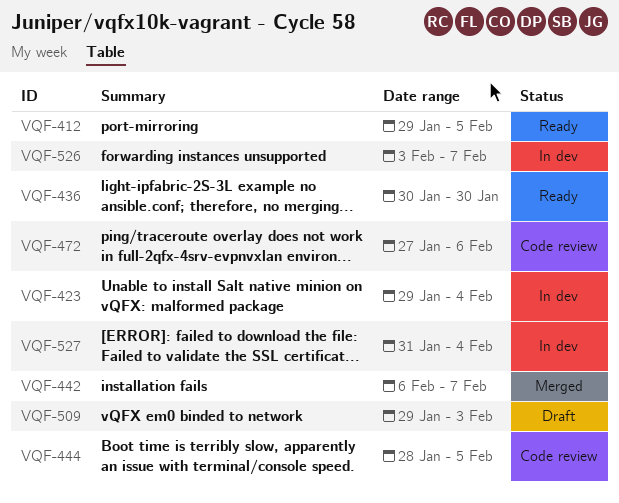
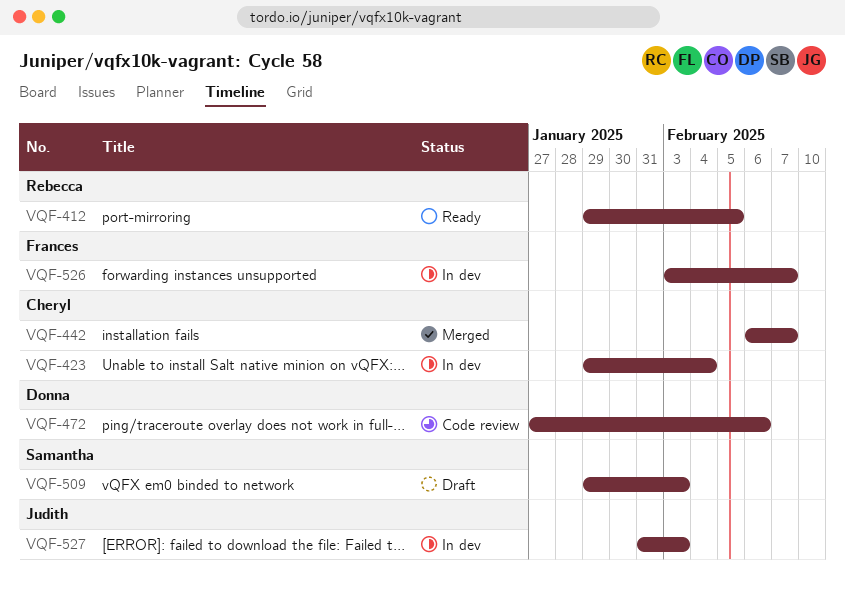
VQF-436: present -> none
VQF-444: present -> none
VQF-527, due: Feb 4 -> Feb 3

